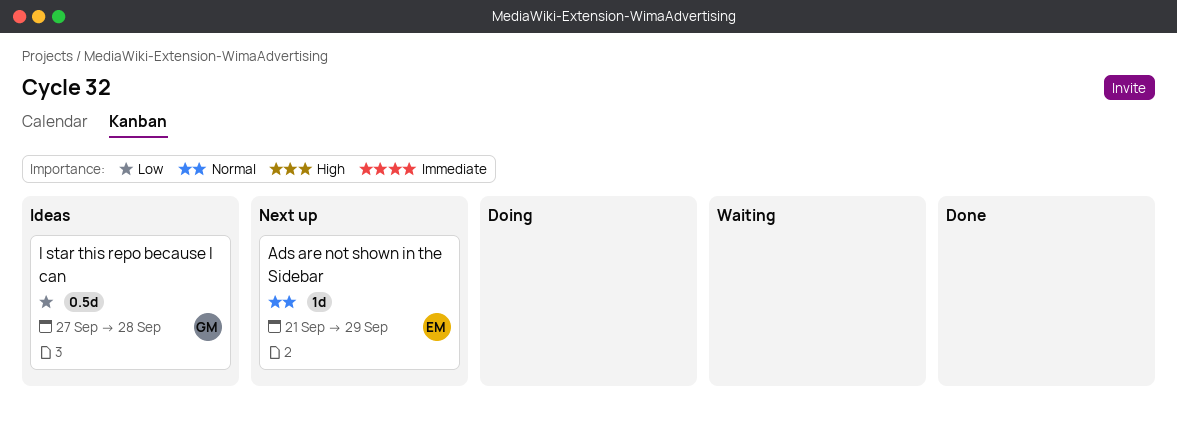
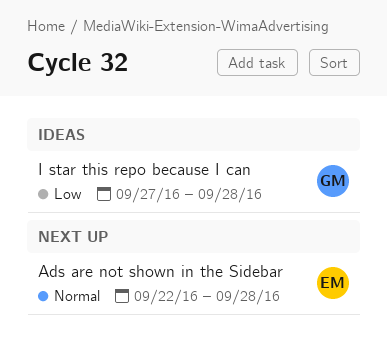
Ads are not shown in the Sidebar, start: Sep 21 -> Sep 22
Ads are not shown in the Sidebar, due: Sep 29 -> Sep 28

